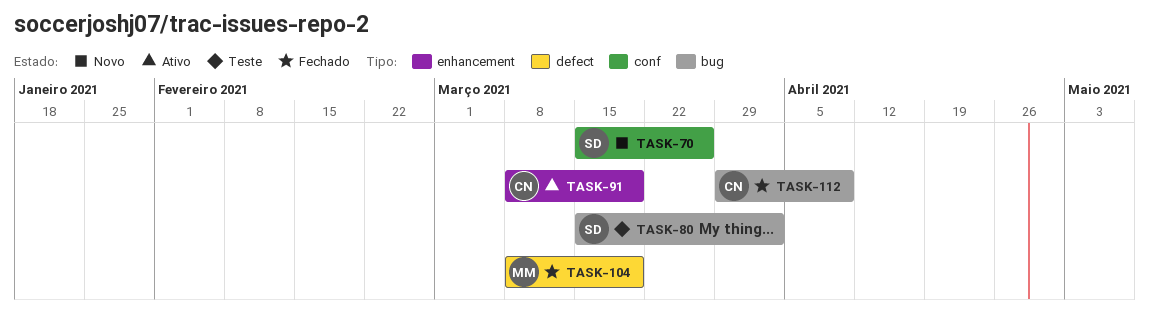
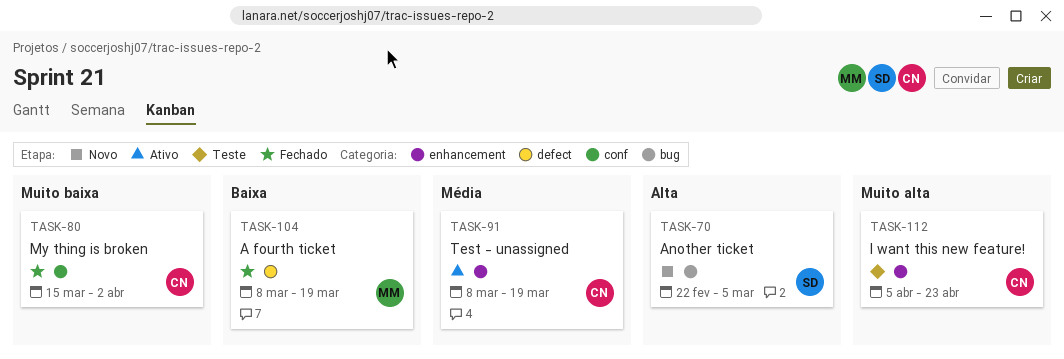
TASK-70, label: conf -> bug
TASK-70, start: Mar 15 -> Feb 22
TASK-70, due: Mar 26 -> Mar 5
TASK-80, status: Teste -> Fechado
TASK-80, owner: SD -> CN
TASK-80, label: bug -> conf
TASK-112, status: Fechado -> Teste
TASK-112, label: bug -> enhancement
TASK-112, start: Mar 29 -> Apr 5
TASK-112, due: Apr 9 -> Apr 23

